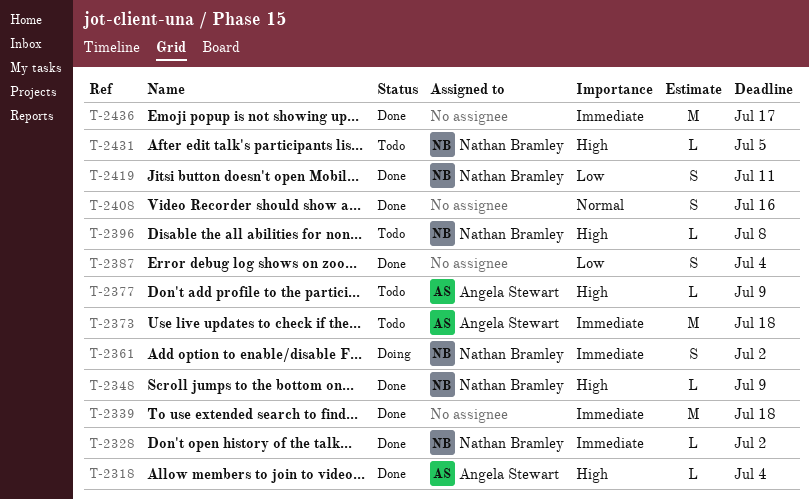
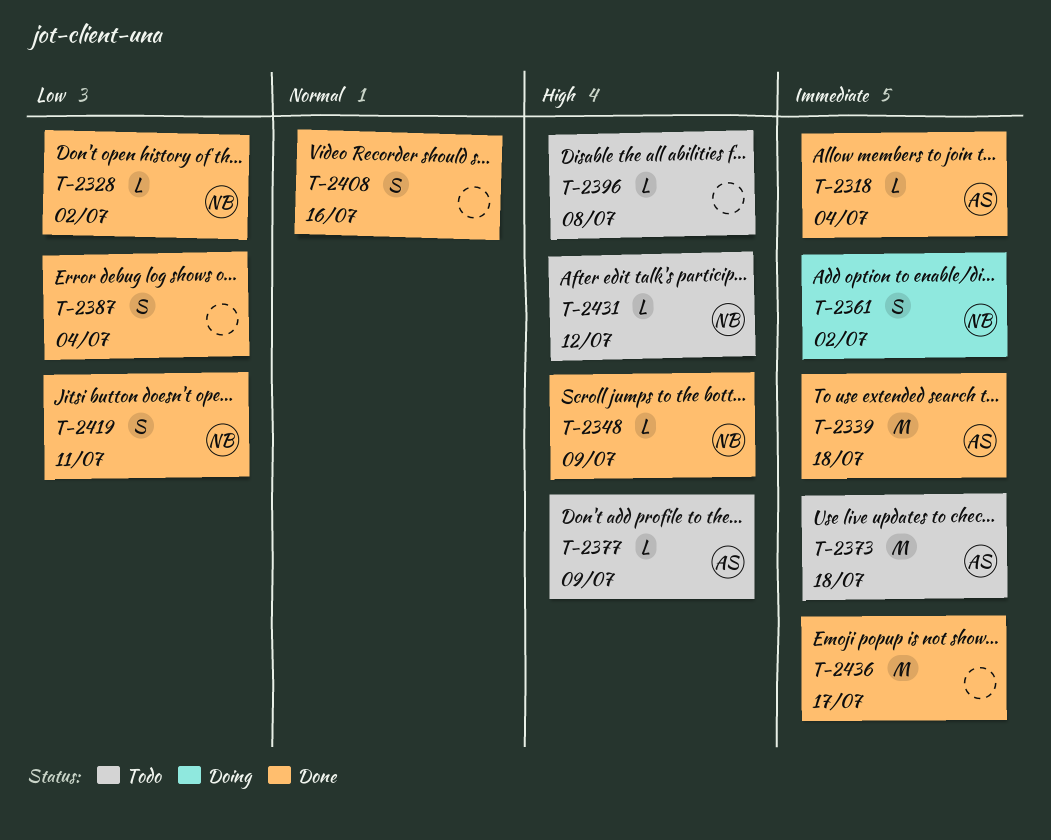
T-2318, priority: High -> Immediate
T-2328, priority: Immediate -> Low
T-2339, owner: none -> Angela Stewart
T-2396, owner: Nathan Bramley -> none
T-2431, due: Jul 5 -> Jul 12

